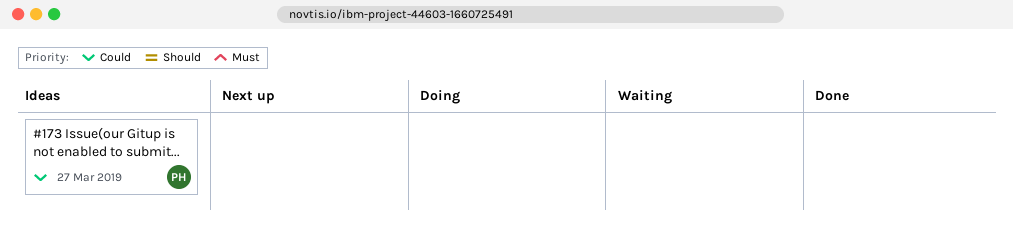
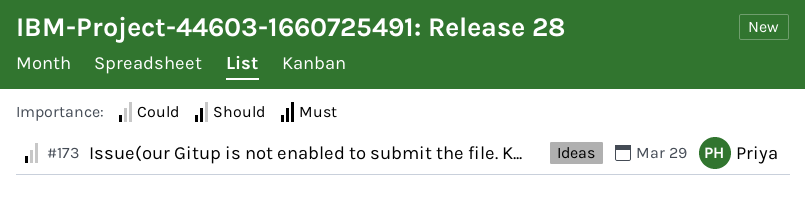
#173, due: Mar 27 -> Mar 29

